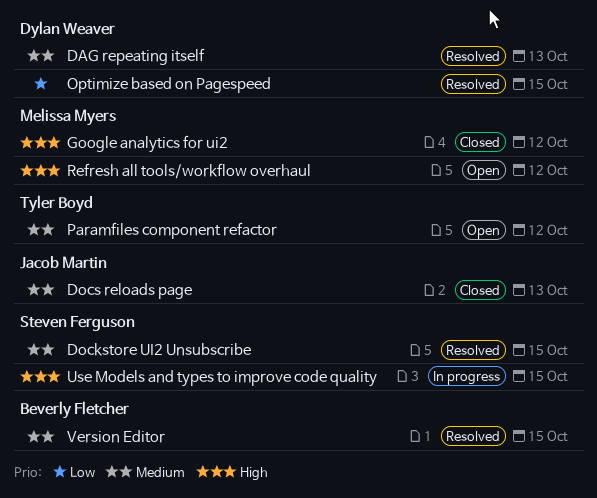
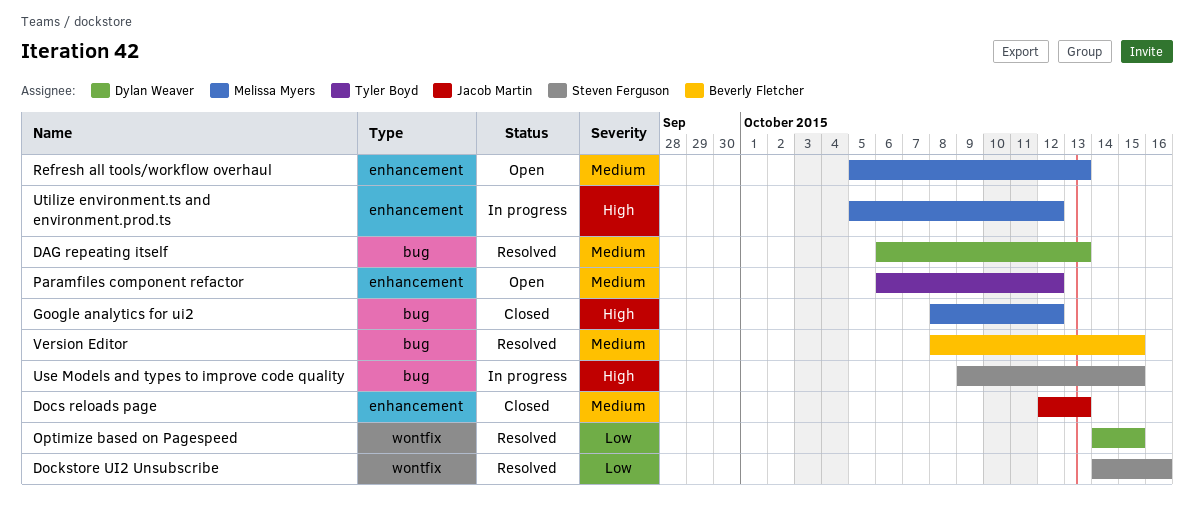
Dockstore UI2 Unsubscribe, priority: Medium -> Low
Dockstore UI2 Unsubscribe, due: Oct 15 -> Oct 16
Refresh all tools/workflow overhaul, priority: High -> Medium
Refresh all tools/workflow overhaul, due: Oct 12 -> Oct 13
Utilize environment.ts and environment.prod.ts: none -> present

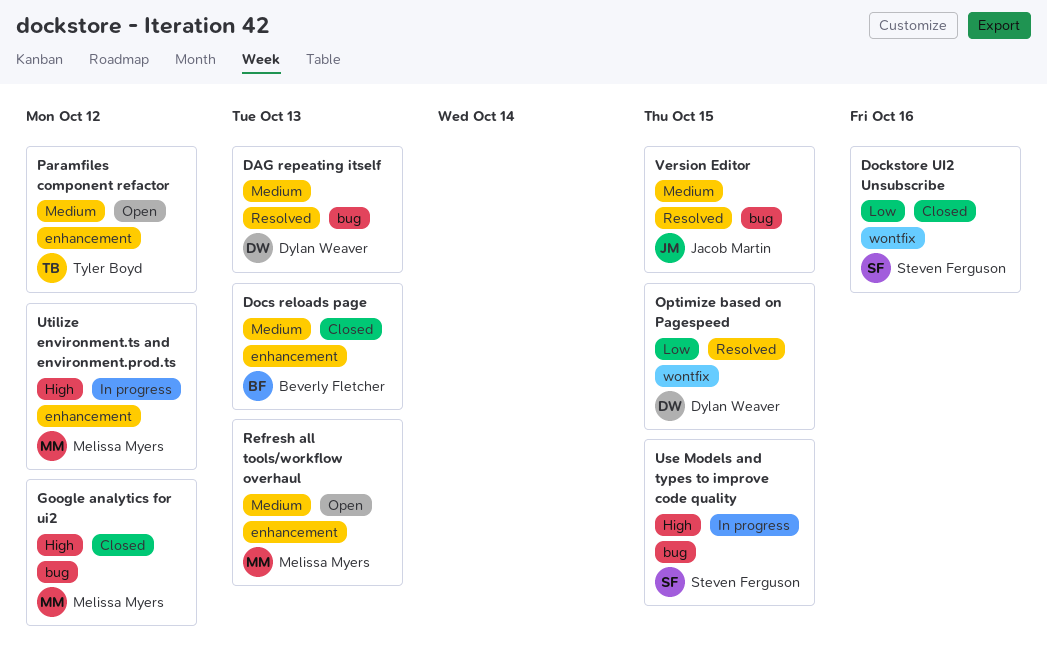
Dockstore UI2 Unsubscribe, status: Resolved -> Closed
Docs reloads page, owner: Jacob Martin -> Beverly Fletcher
Version Editor, owner: Beverly Fletcher -> Jacob Martin

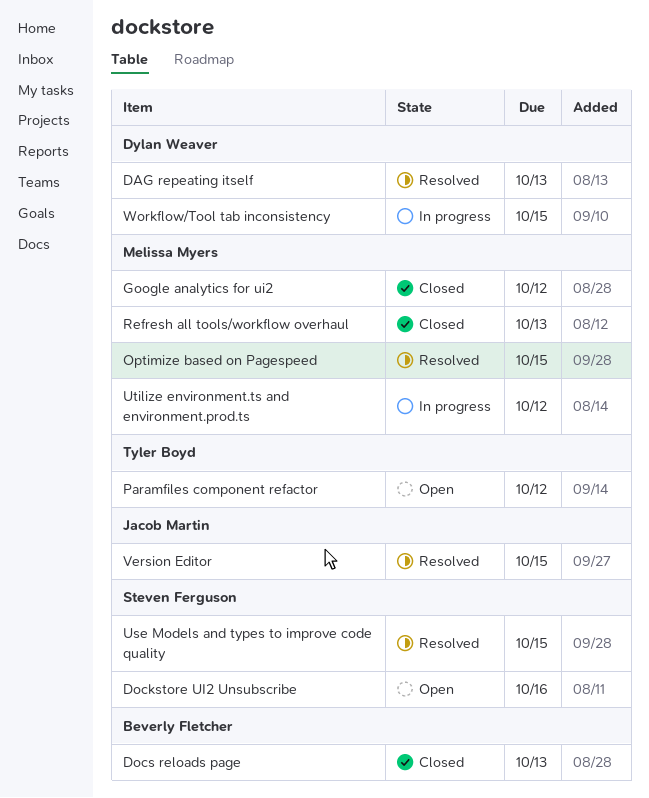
Dockstore UI2 Unsubscribe, status: Closed -> Open
Optimize based on Pagespeed, owner: Dylan Weaver -> Melissa Myers
Refresh all tools/workflow overhaul, status: Open -> Closed
Use Models and types to improve code quality, status: In progress -> Resolved
Workflow/Tool tab inconsistency: none -> present

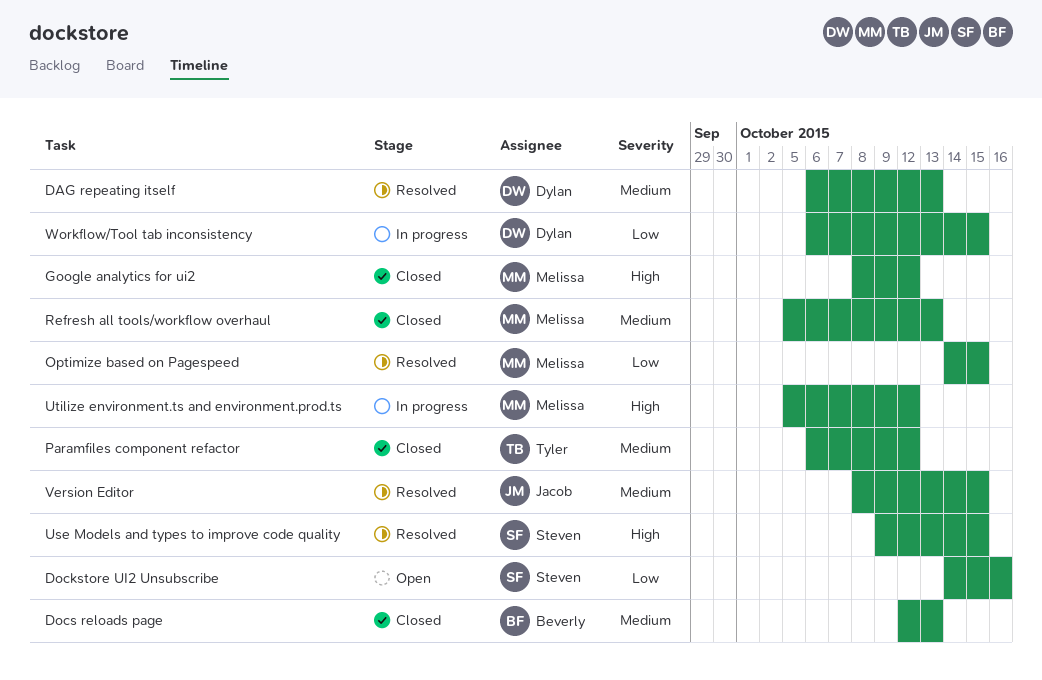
Paramfiles component refactor, status: Open -> Closed

